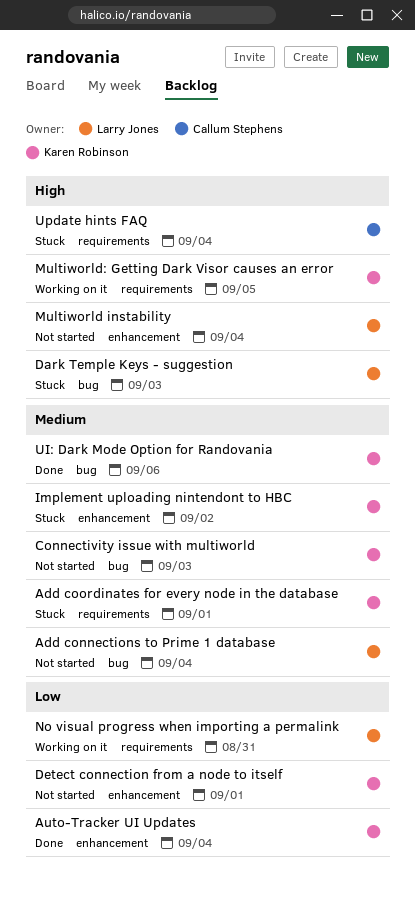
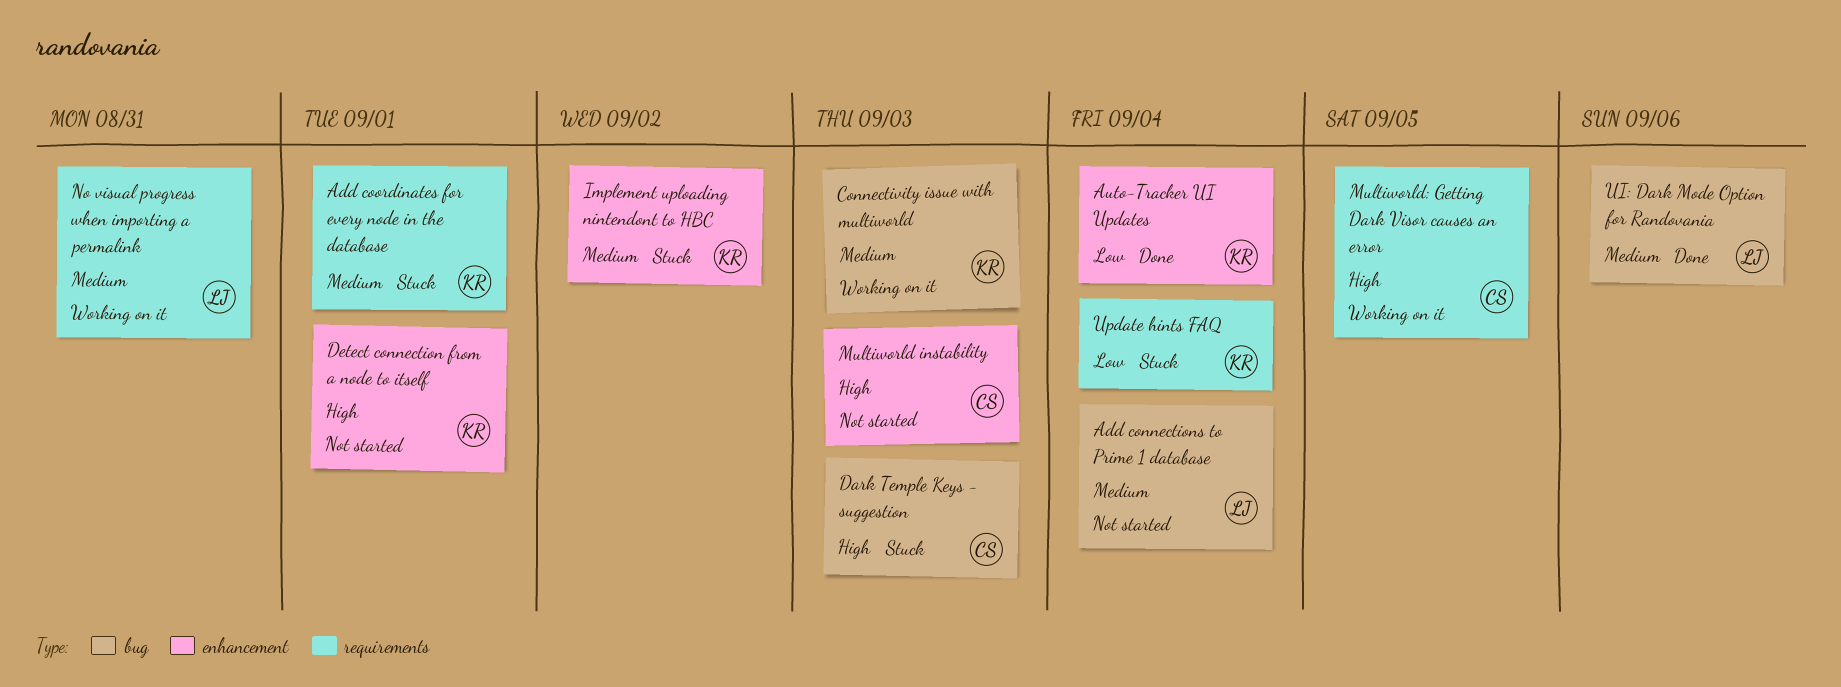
Connectivity issue with multiworld, status: Not started -> Working on it
Dark Temple Keys - suggestion, owner: Larry Jones -> Callum Stephens
Detect connection from a node to itself, priority: Low -> High
Multiworld instability, owner: Larry Jones -> Callum Stephens
Multiworld instability, due: Sep 4 -> Sep 3
Multiworld: Getting Dark Visor causes an error, owner: Karen Robinson -> Callum Stephens
No visual progress when importing a permalink, priority: Low -> Medium
UI: Dark Mode Option for Randovania, owner: Karen Robinson -> Larry Jones
Update hints FAQ, owner: Callum Stephens -> Karen Robinson
Update hints FAQ, priority: High -> Low

